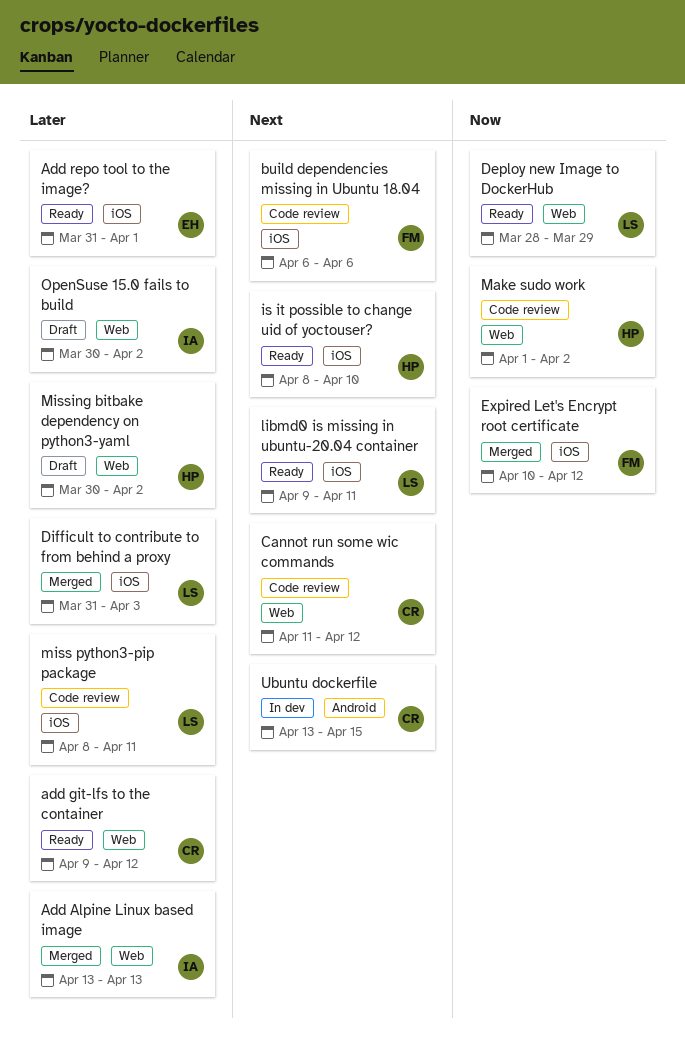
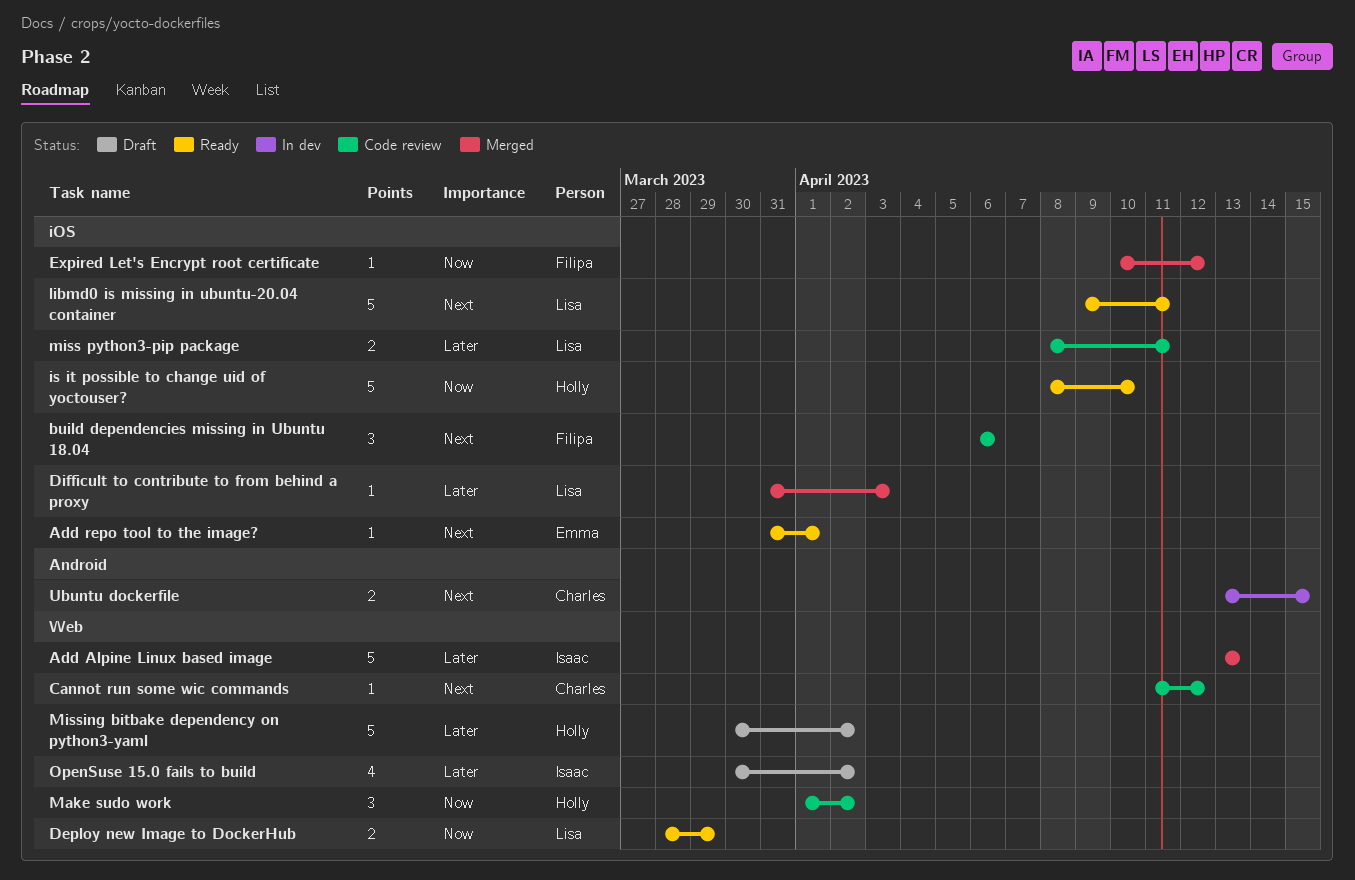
add git-lfs to the container: present -> none
Add repo tool to the image?, priority: Later -> Next
is it possible to change uid of yoctouser?, priority: Next -> Now

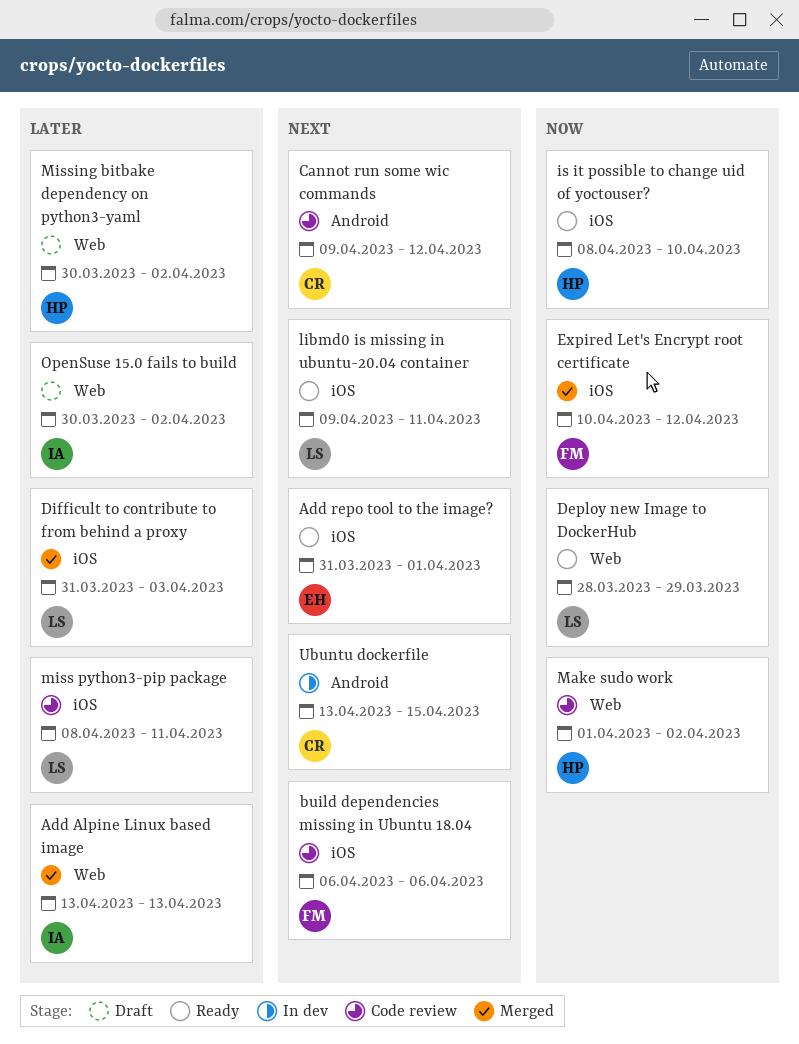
Cannot run some wic commands, label: Web -> Android
Cannot run some wic commands, start: Apr 11 -> Apr 9

